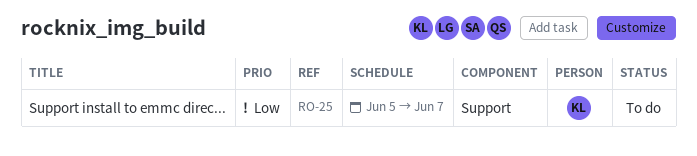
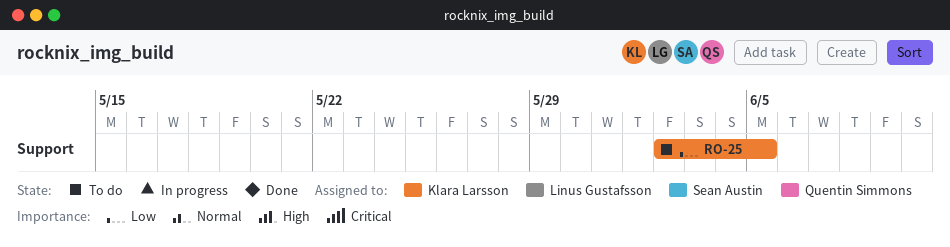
RO-25, start: Jun 5 -> Jun 2
RO-25, due: Jun 7 -> Jun 5

